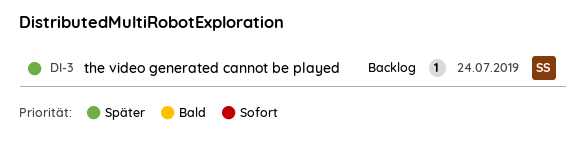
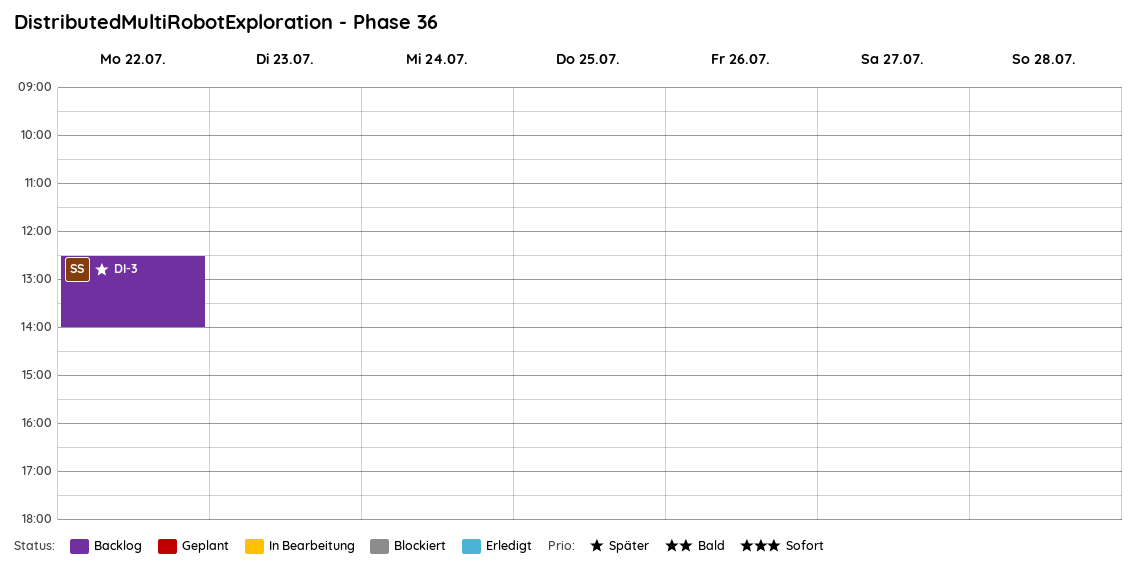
DI-3, day: Jul 24 -> Jul 22

